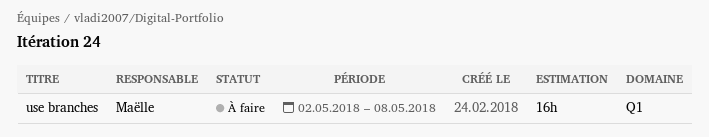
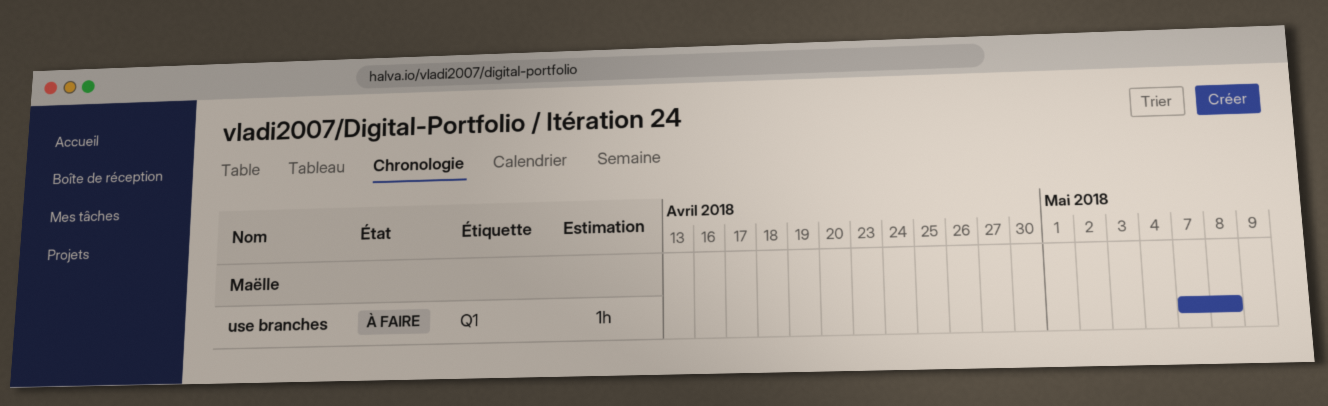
use branches, estimate: 16h -> 1h
use branches, start: May 2 -> May 7

